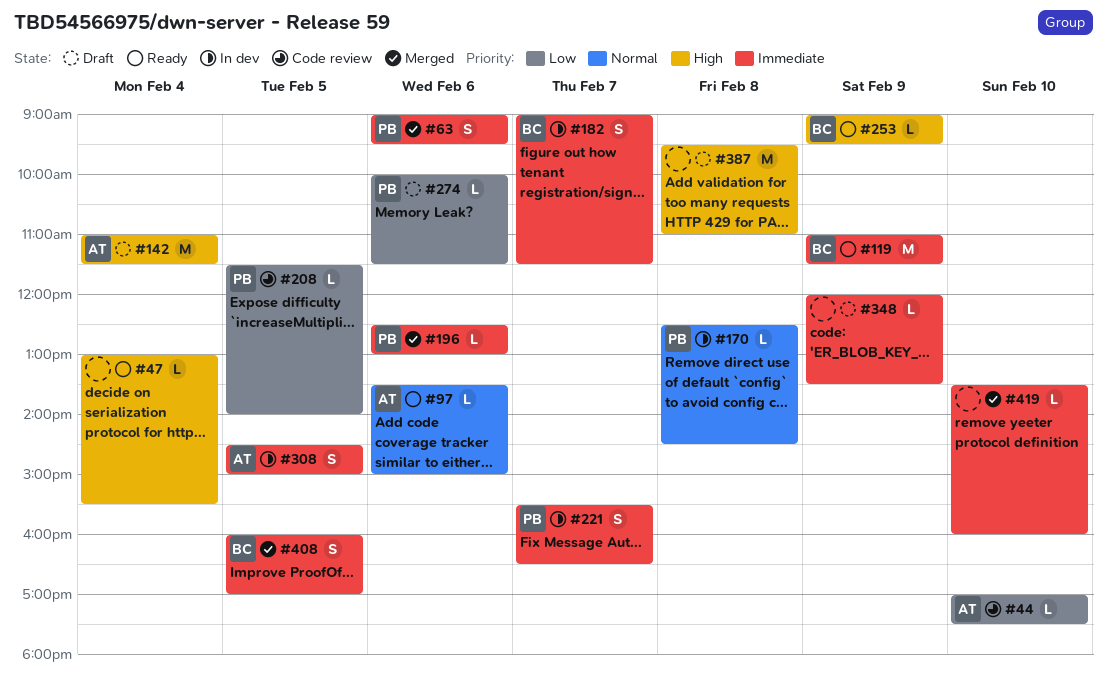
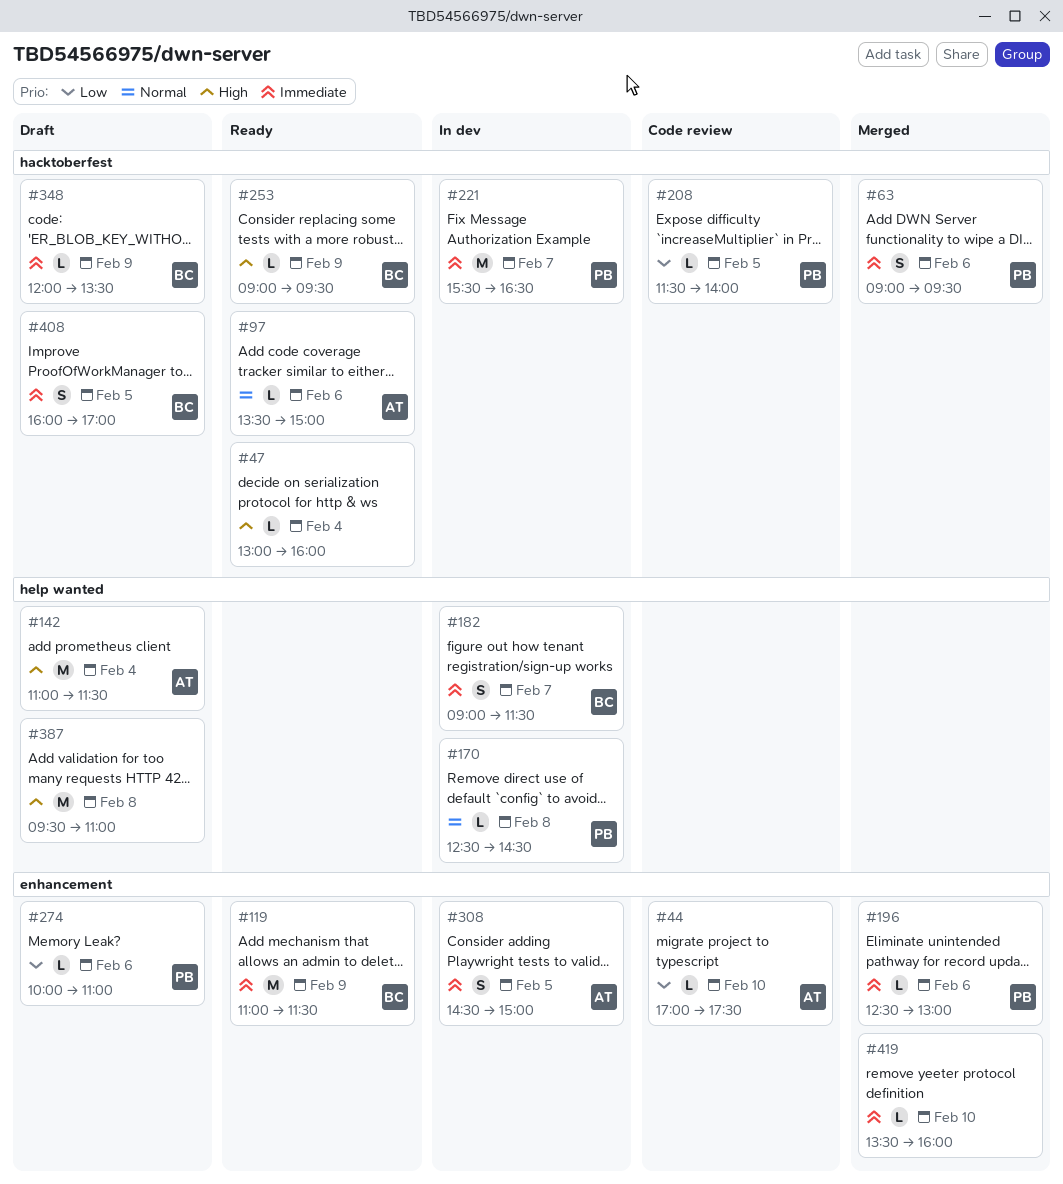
#47, ends: 15:30 -> 16:00
#221, estimate: S -> M
#274, ends: 11:30 -> 11:00
#348, owner: none -> BC
#408, status: Merged -> Draft

